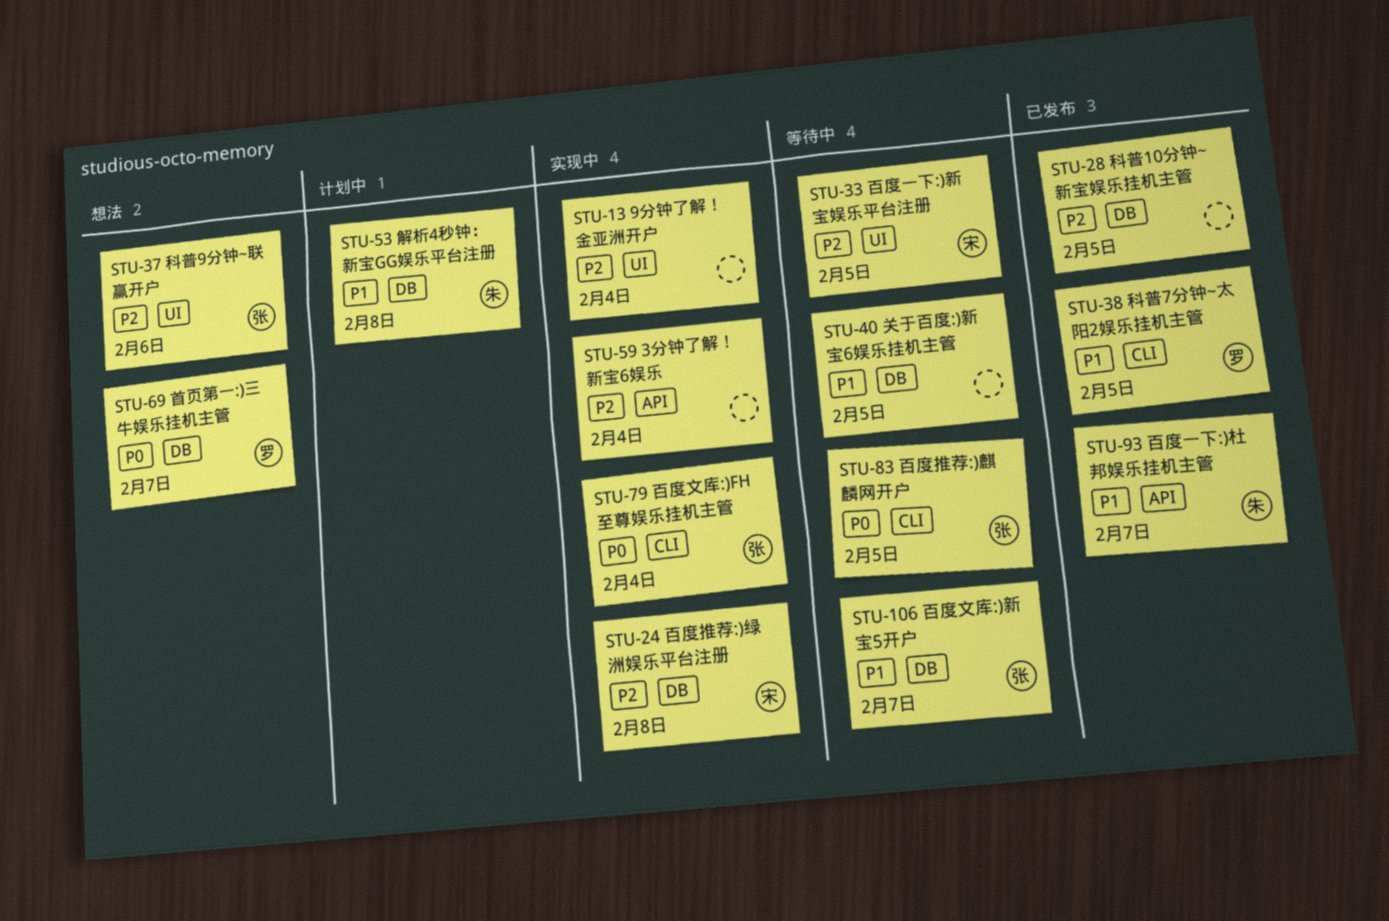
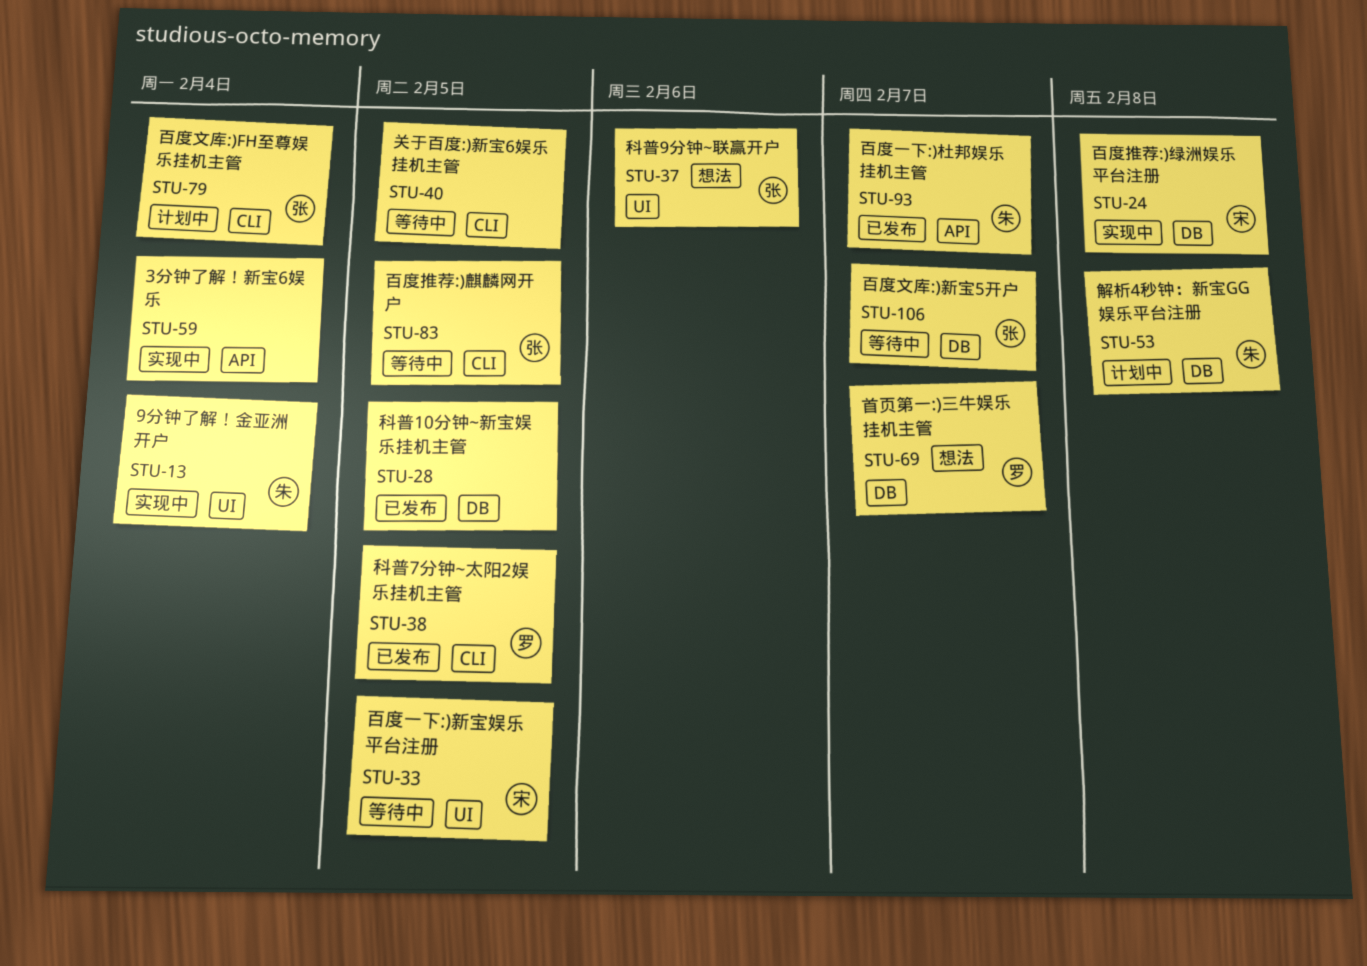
STU-13, owner: none -> 朱
STU-40, label: DB -> CLI
STU-79, status: 实现中 -> 计划中

